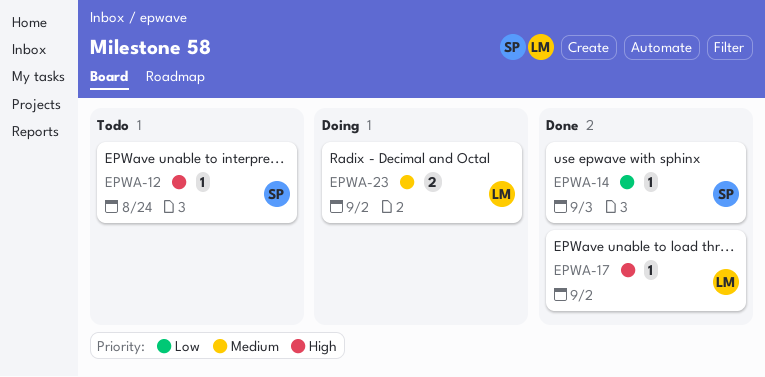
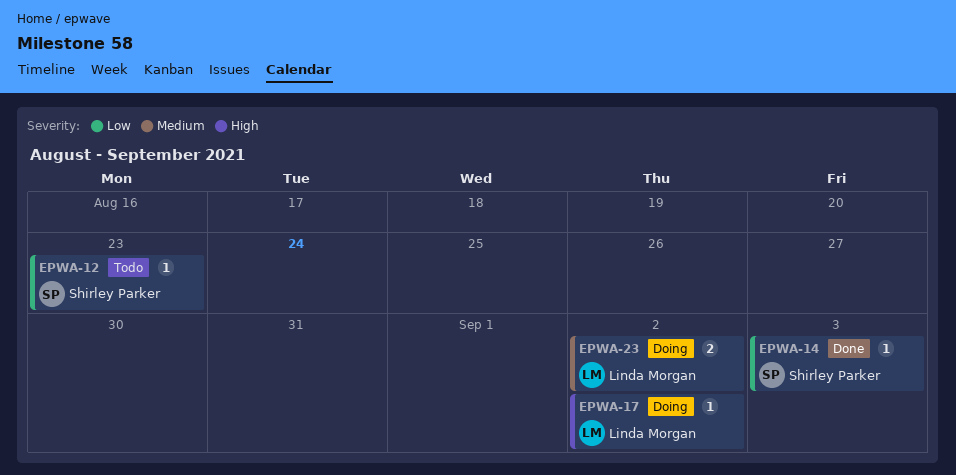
EPWA-12, priority: High -> Low
EPWA-12, due: Aug 24 -> Aug 23
EPWA-17, status: Done -> Doing

